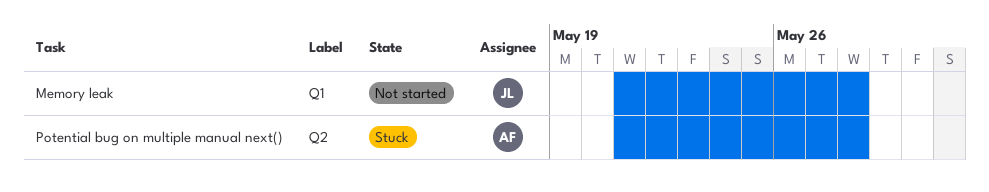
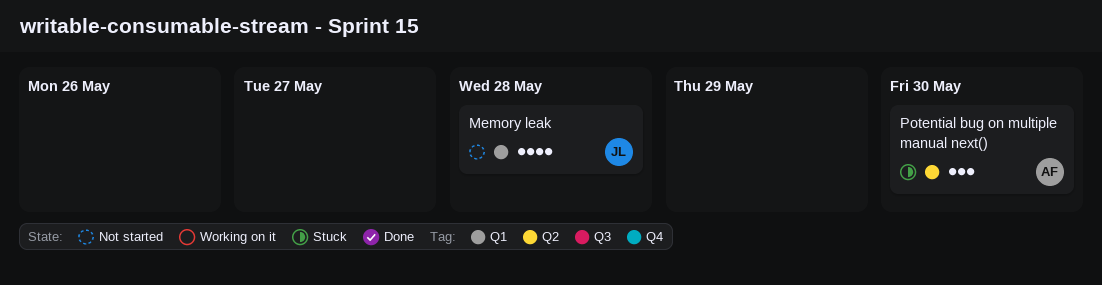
Potential bug on multiple manual next(), due: May 28 -> May 30

